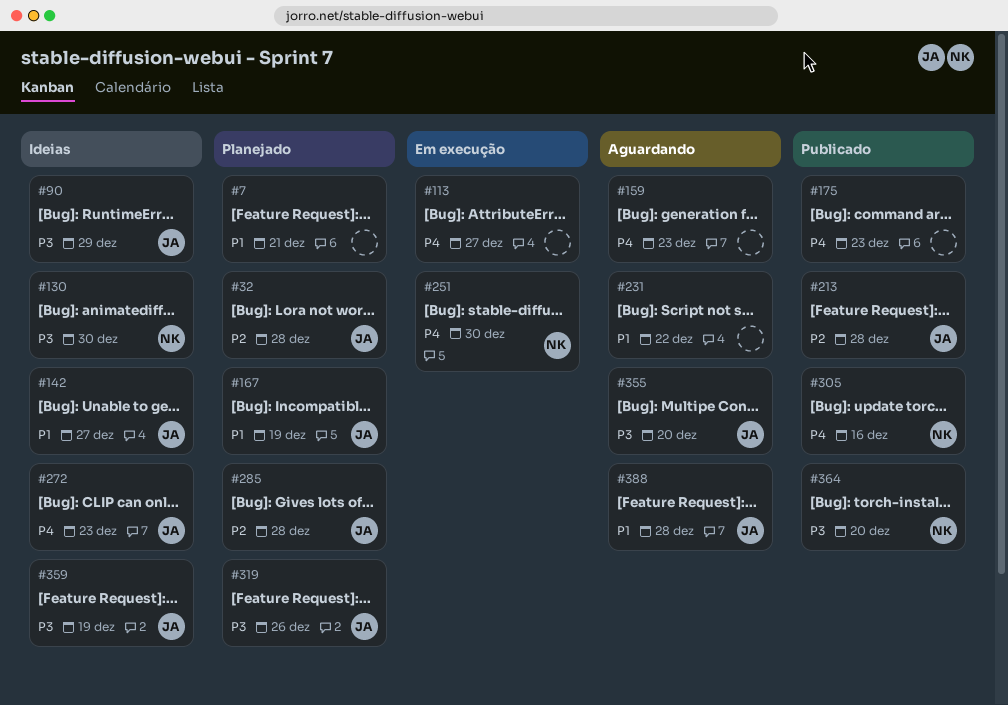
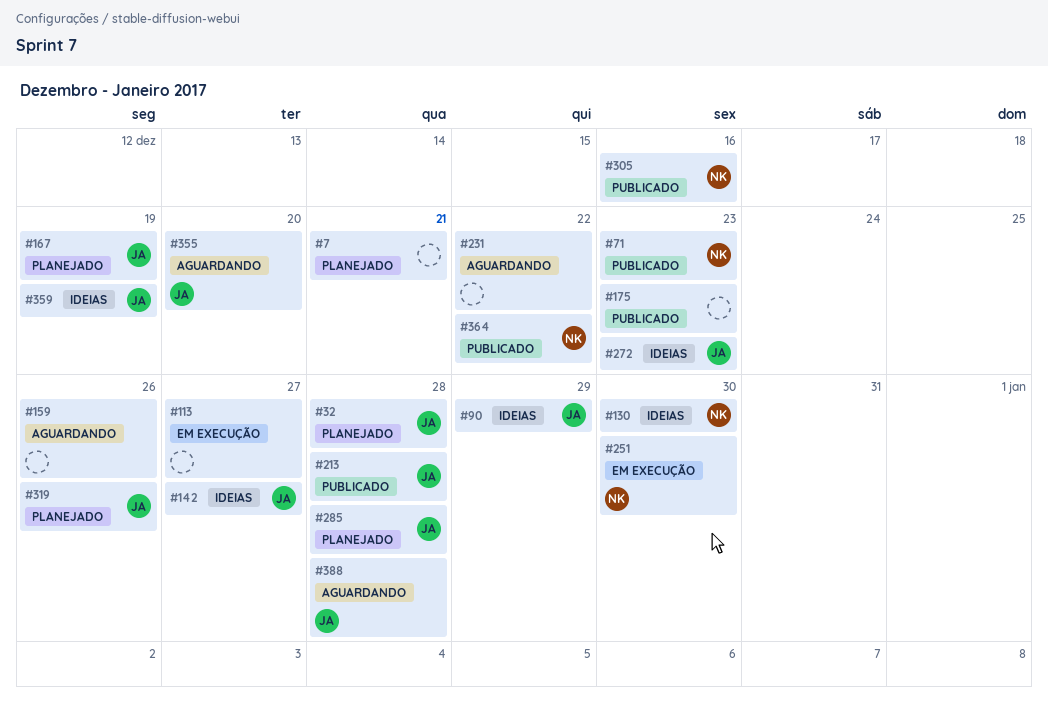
#71: none -> present
#159, due: Dec 23 -> Dec 26
#364, due: Dec 20 -> Dec 22

